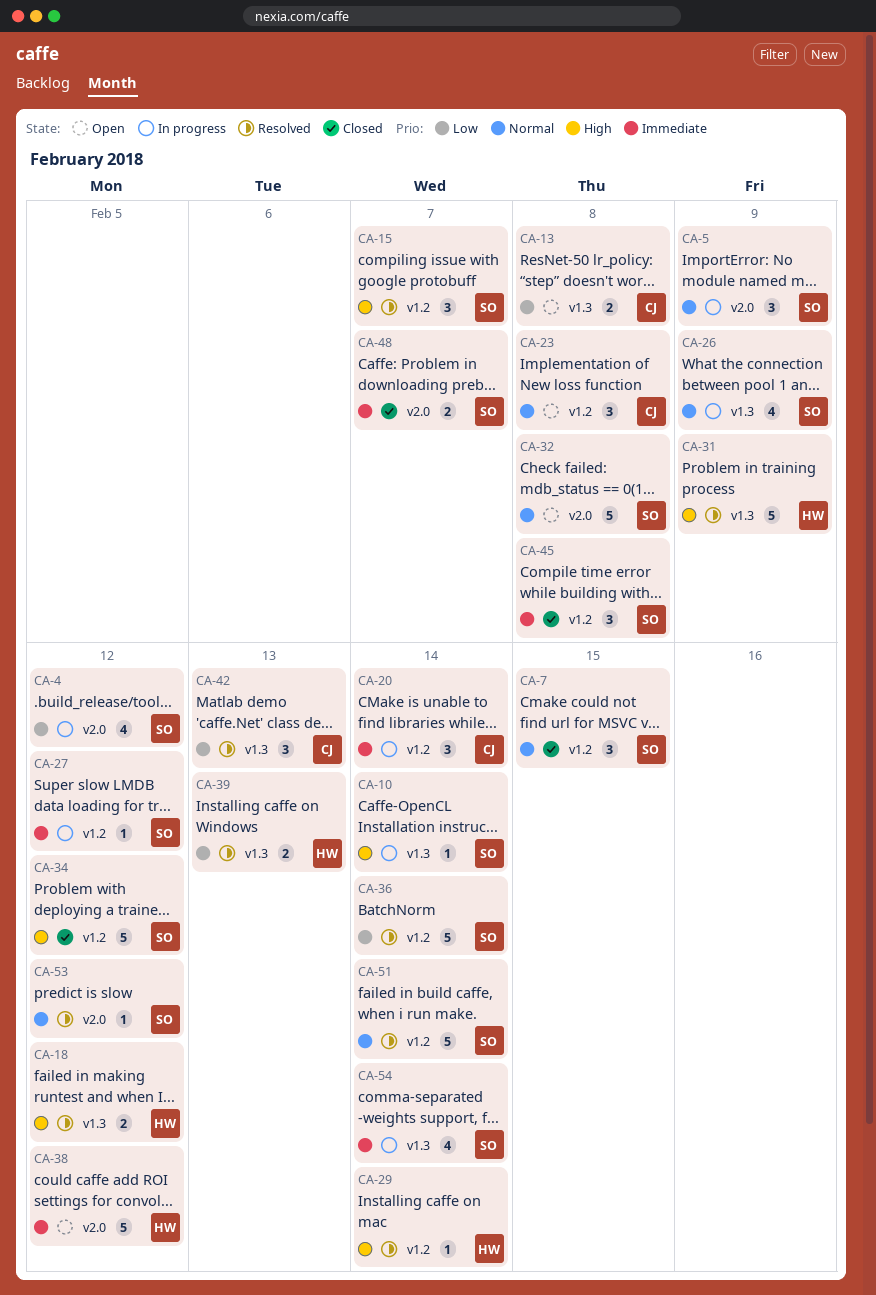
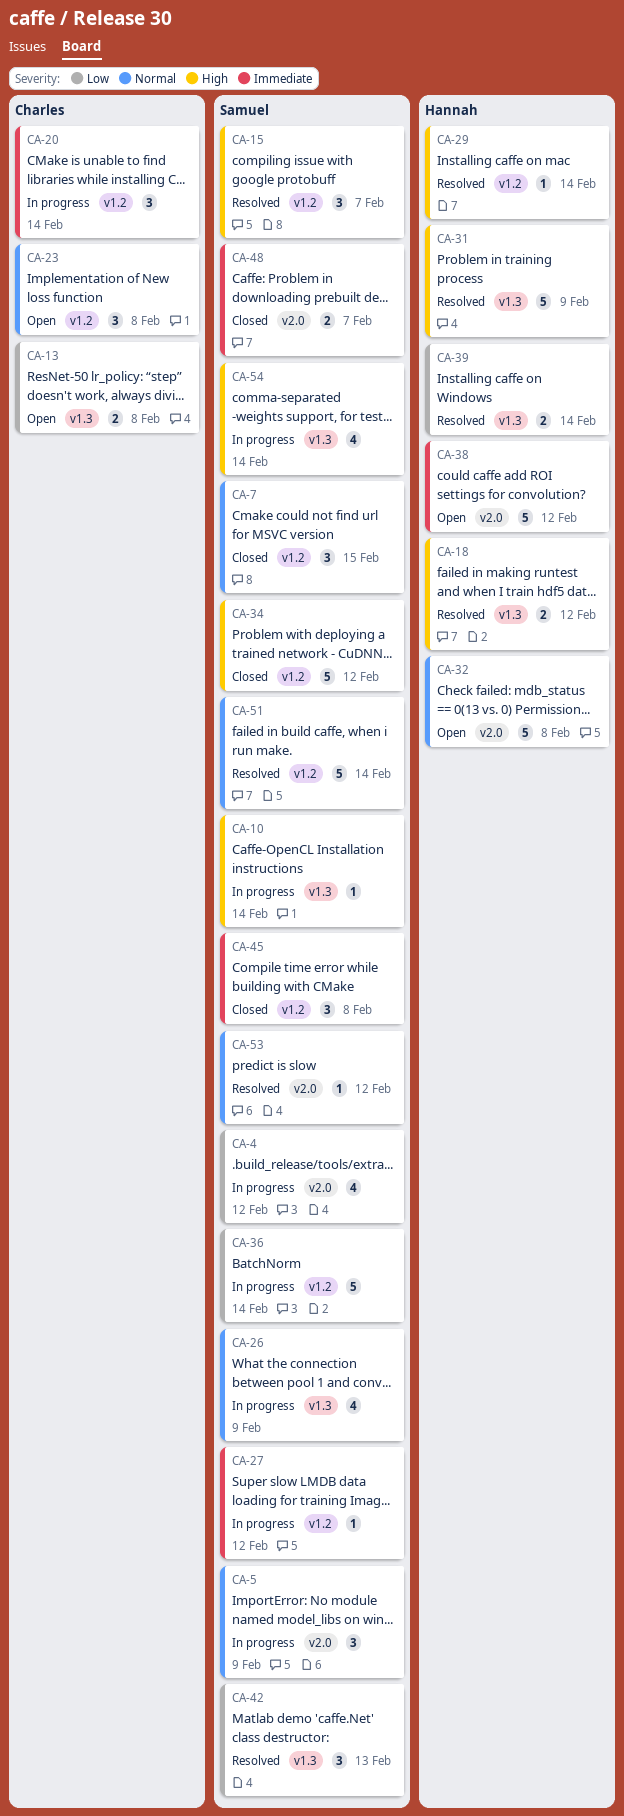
CA-32, owner: Samuel -> Hannah
CA-36, status: Resolved -> In progress
CA-39, due: Feb 13 -> Feb 14
CA-42, owner: Charles -> Samuel
CA-54, priority: Immediate -> High

